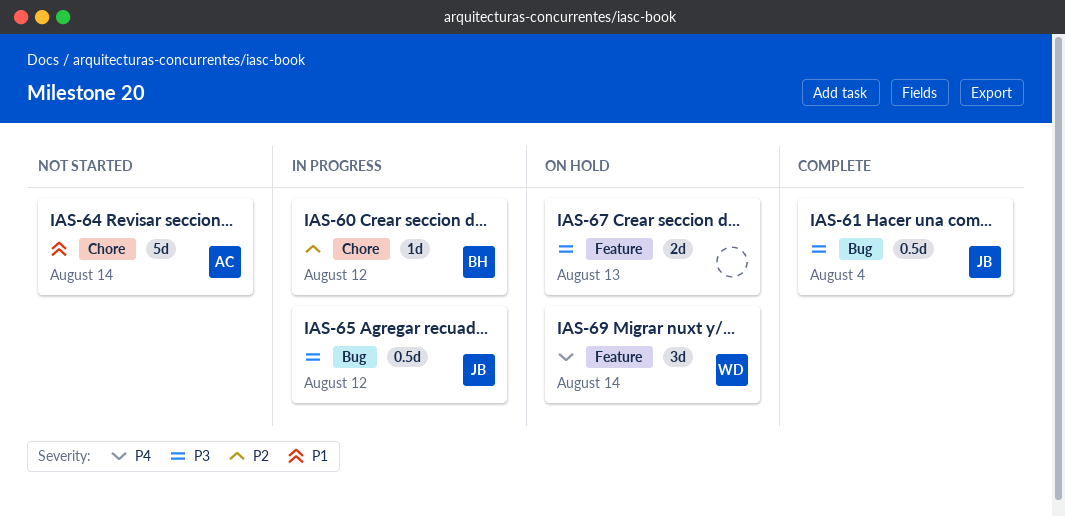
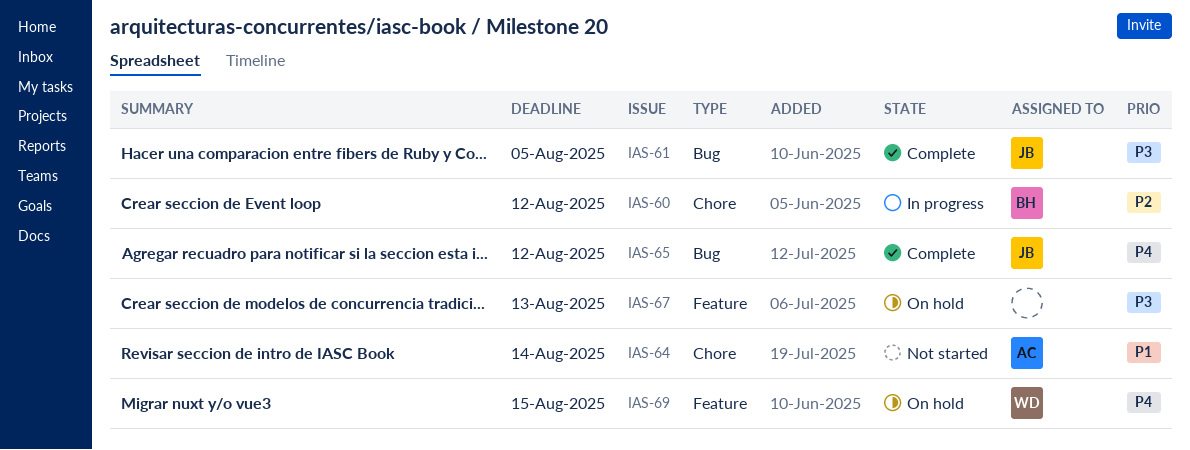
IAS-61, due: Aug 4 -> Aug 5
IAS-65, status: In progress -> Complete
IAS-65, priority: P3 -> P4
IAS-69, due: Aug 14 -> Aug 15

